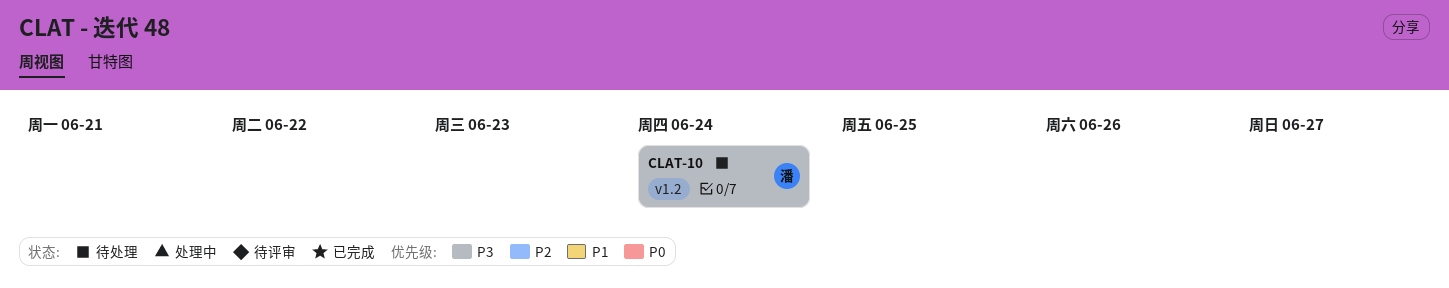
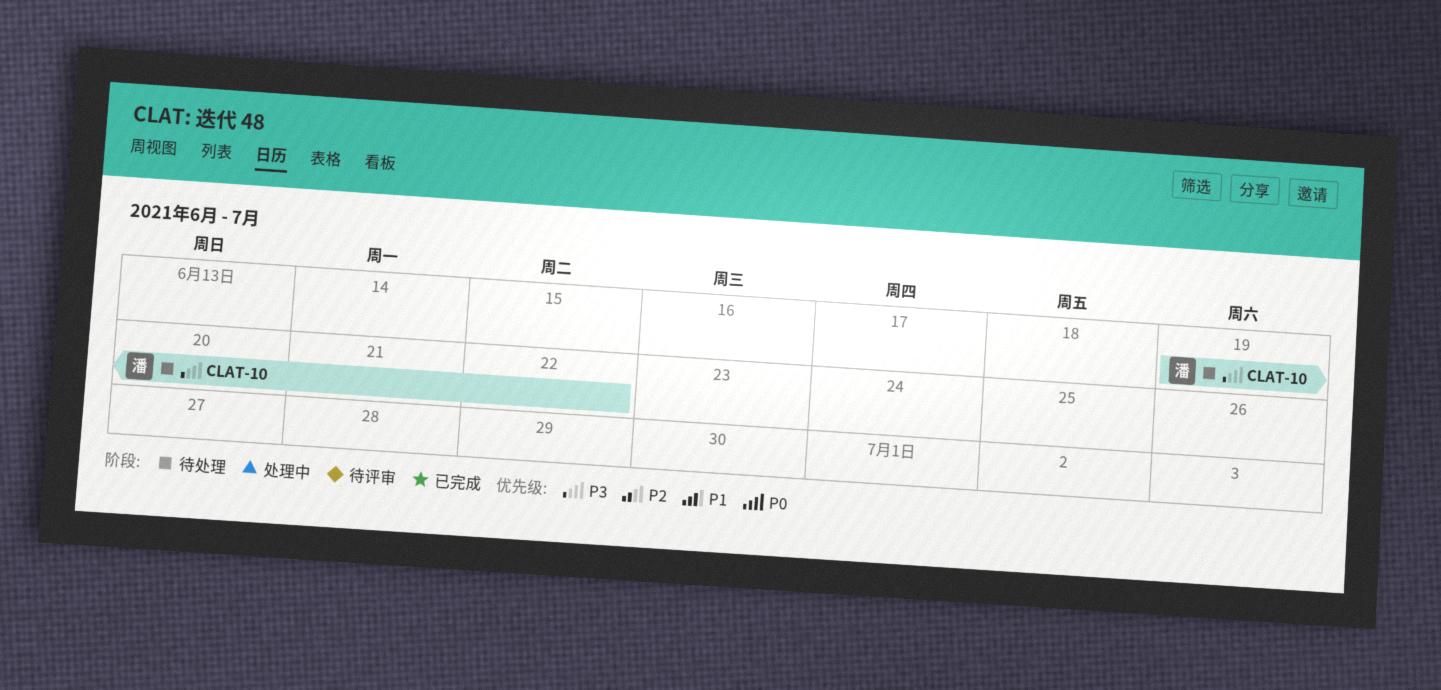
CLAT-10, due: Jun 24 -> Jun 22

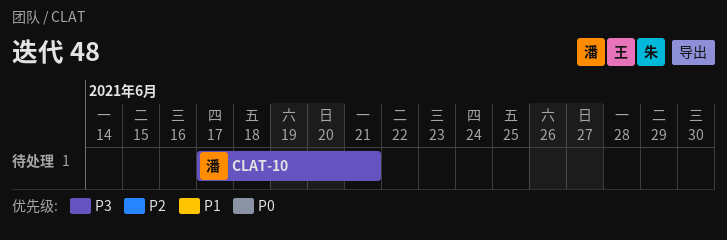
CLAT-10, start: Jun 19 -> Jun 17
CLAT-10, due: Jun 22 -> Jun 21

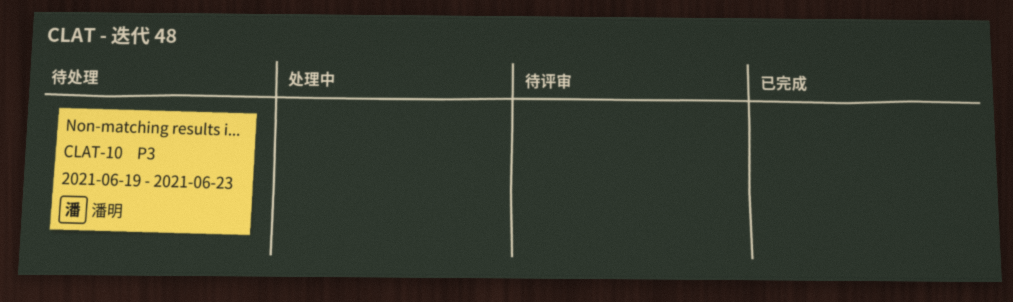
CLAT-10, start: Jun 17 -> Jun 19
CLAT-10, due: Jun 21 -> Jun 23

